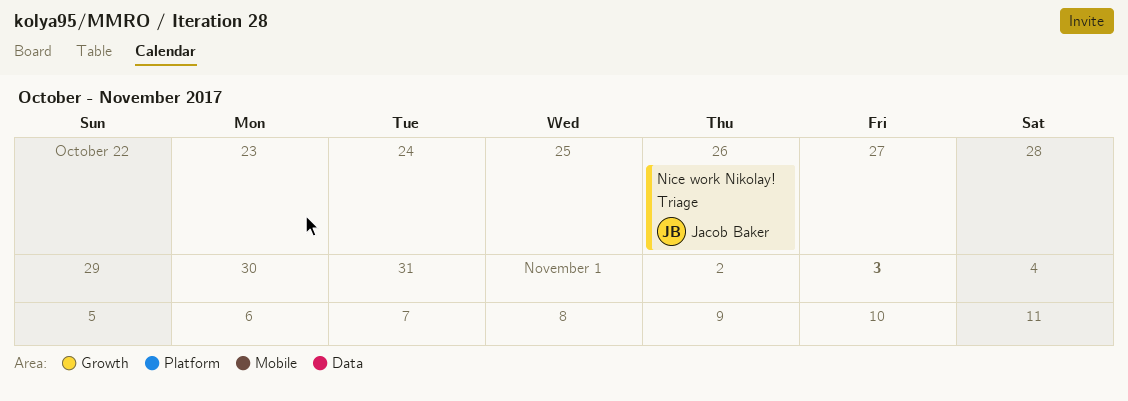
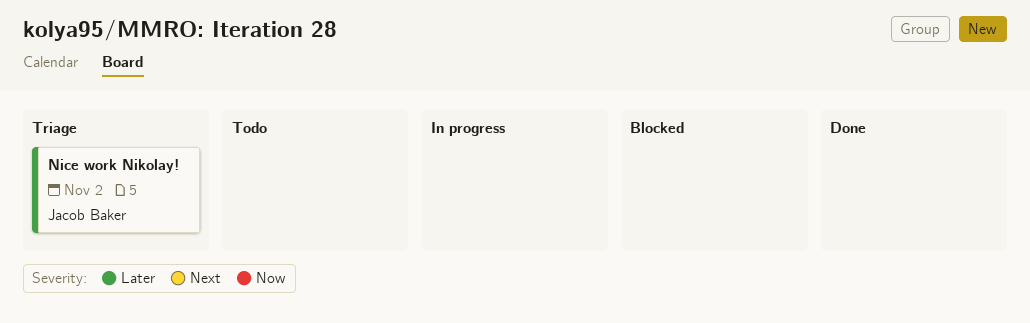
Nice work Nikolay!, due: Oct 26 -> Nov 2

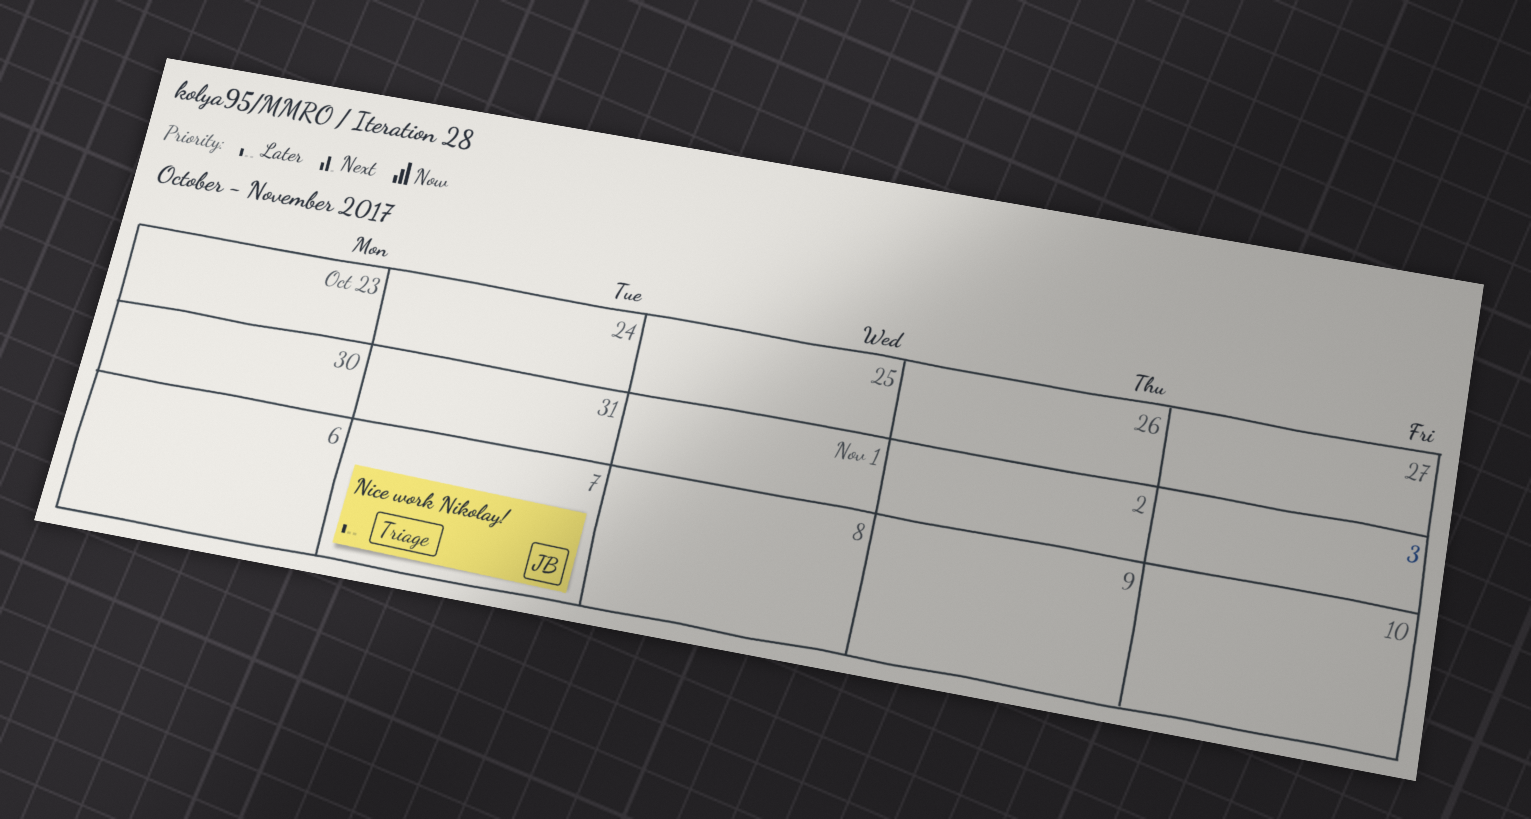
Nice work Nikolay!, due: Nov 2 -> Nov 7

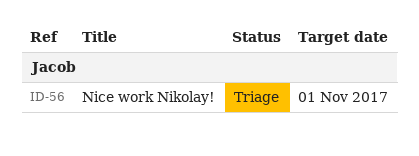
Nice work Nikolay!, due: Nov 7 -> Nov 1

